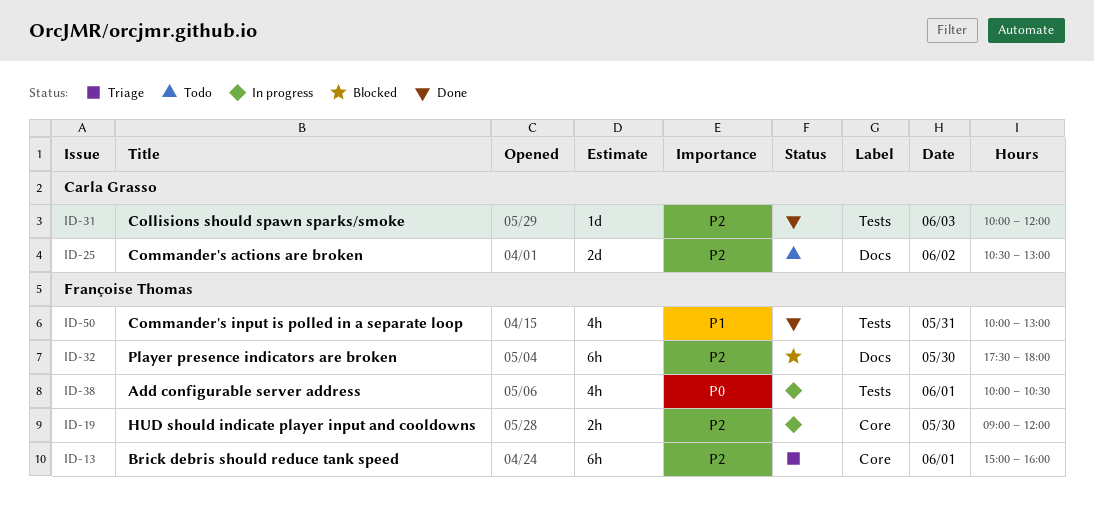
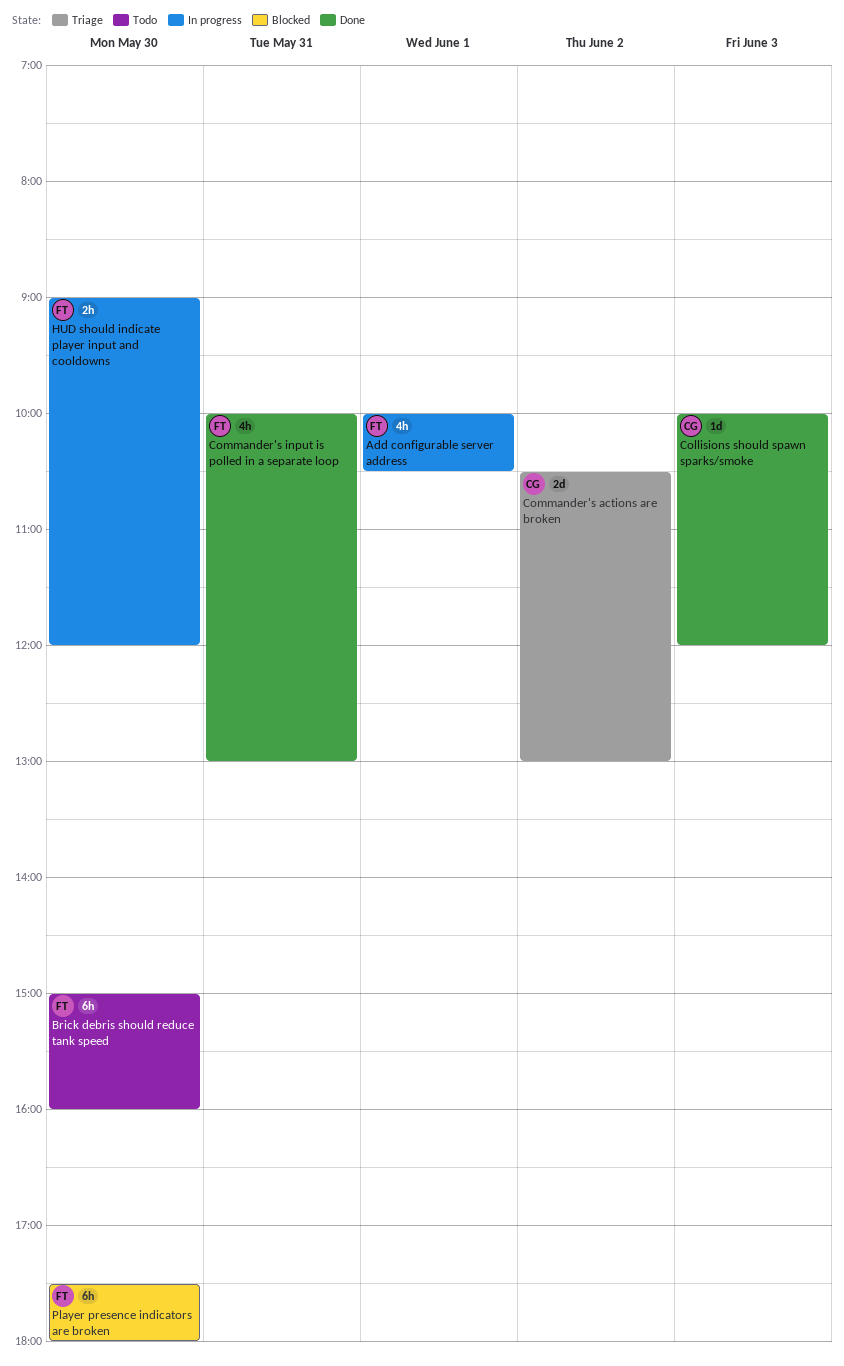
Brick debris should reduce tank speed, status: Triage -> Todo
Brick debris should reduce tank speed, day: Jun 1 -> May 30
Commander's actions are broken, status: Todo -> Triage

